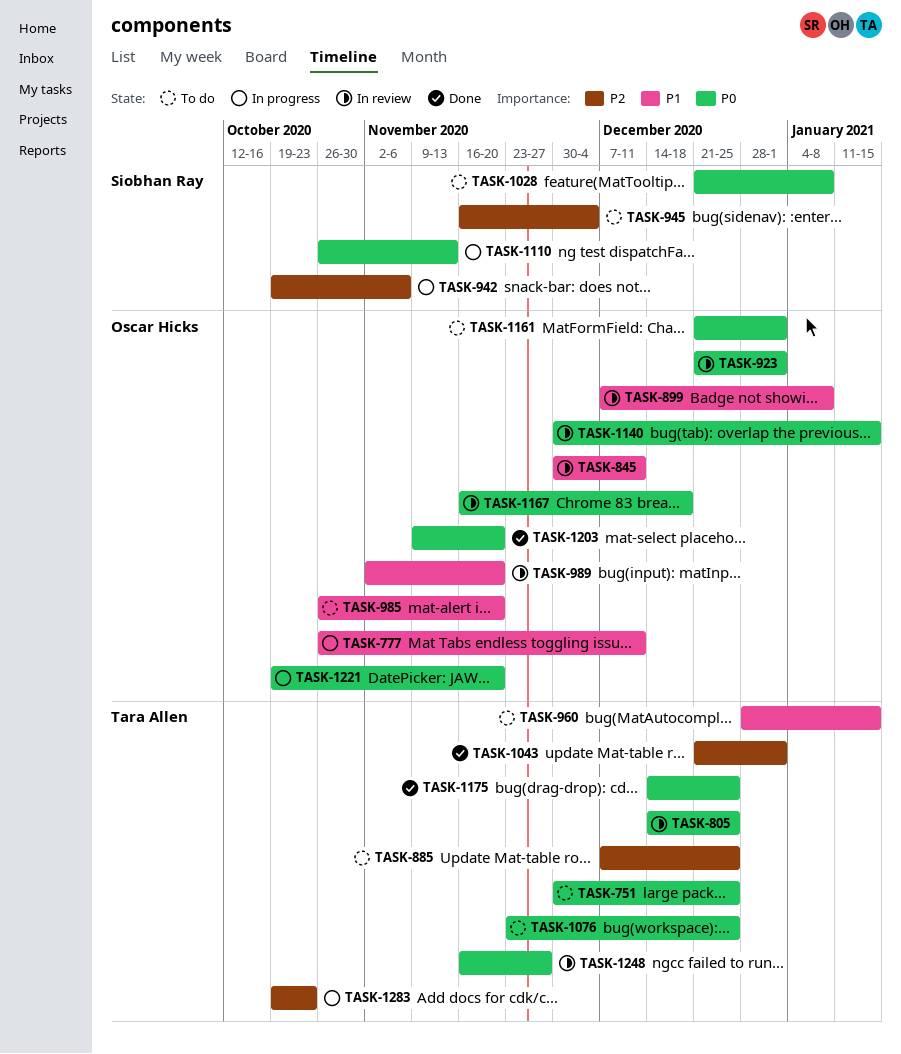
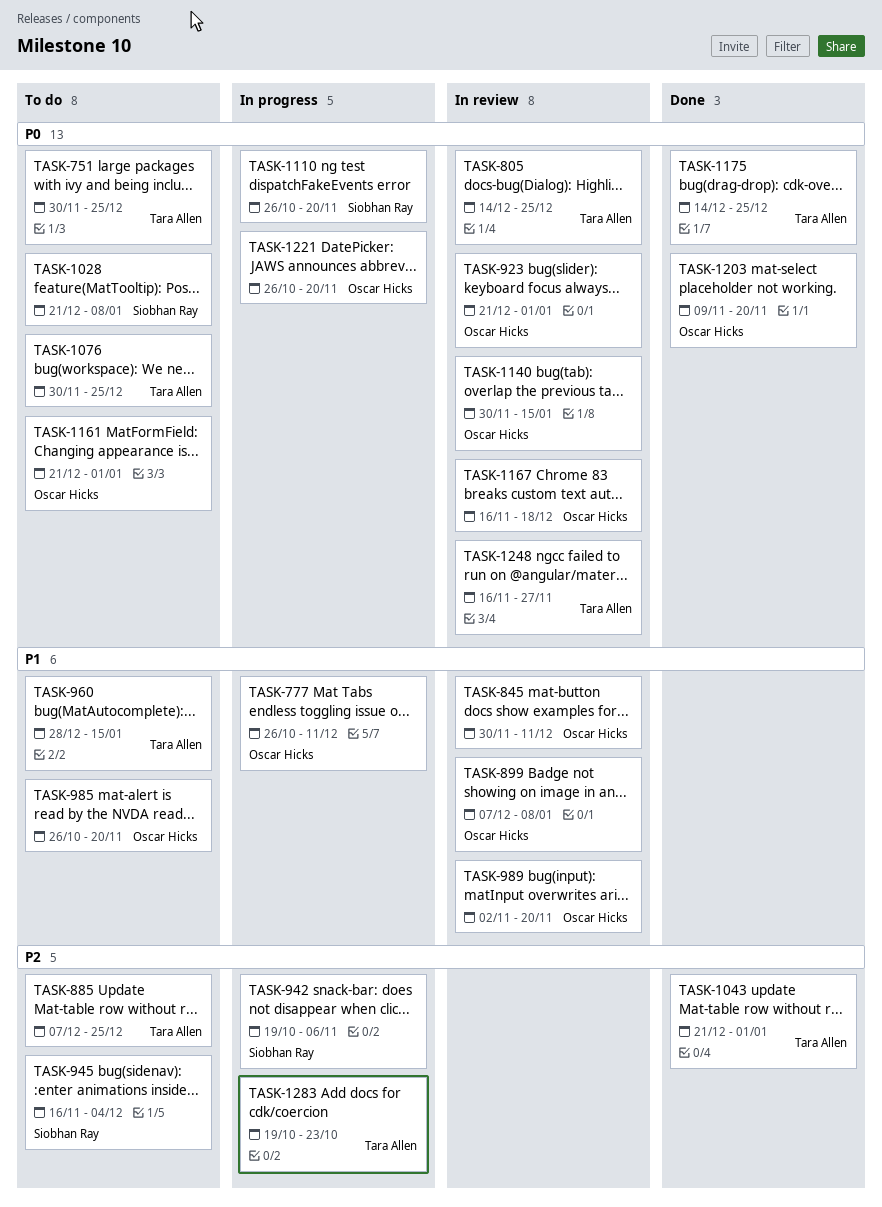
TASK-1076, start: Nov 23 -> Nov 30
TASK-1110, due: Nov 13 -> Nov 20
TASK-1221, start: Oct 19 -> Oct 26

